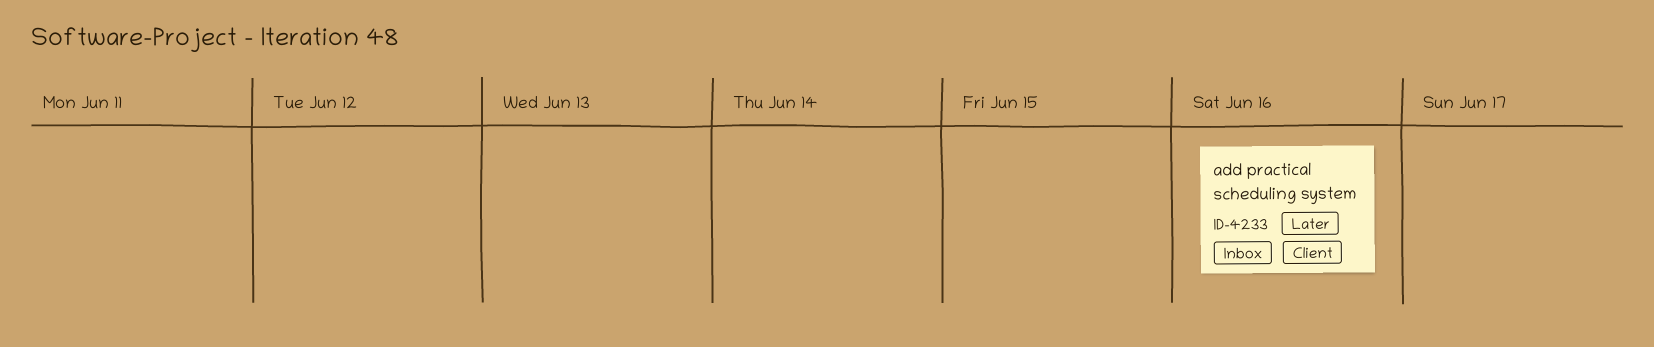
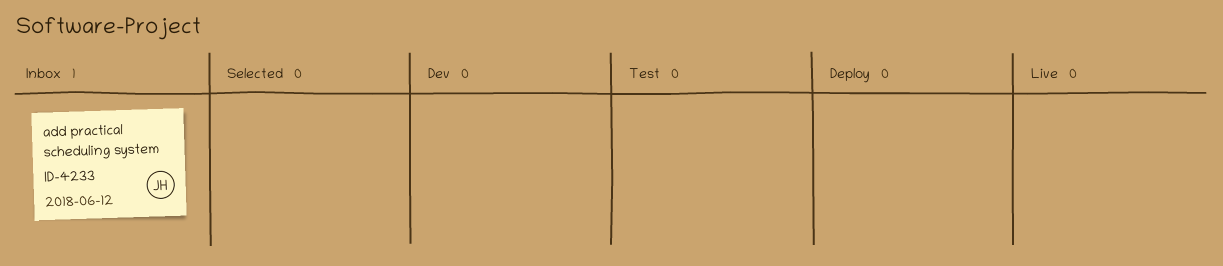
ID-4233, due: Jun 16 -> Jun 12

